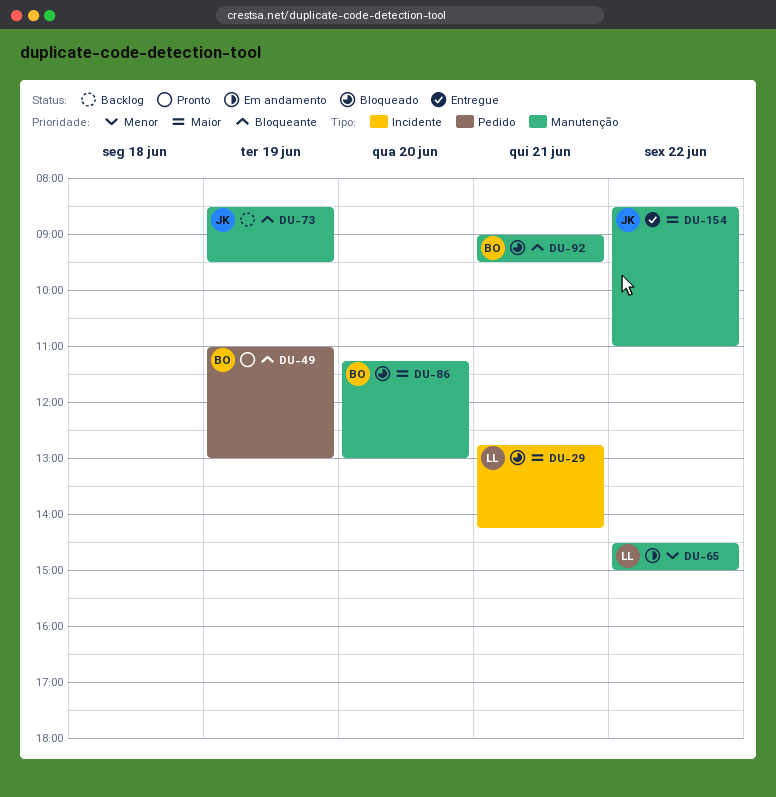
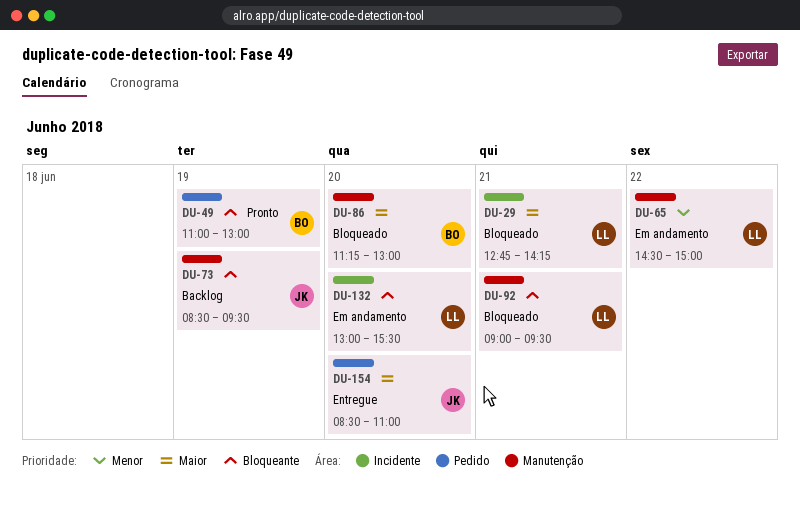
DU-92, owner: BO -> LL
DU-132: none -> present
DU-154, label: Manutenção -> Pedido
DU-154, day: Jun 22 -> Jun 20

